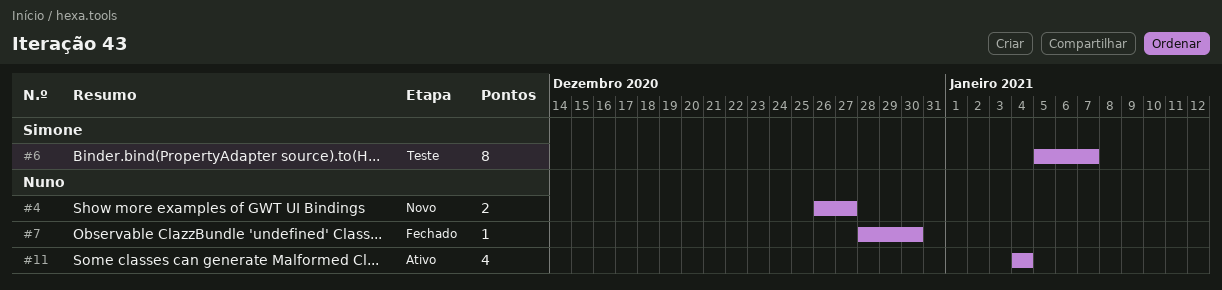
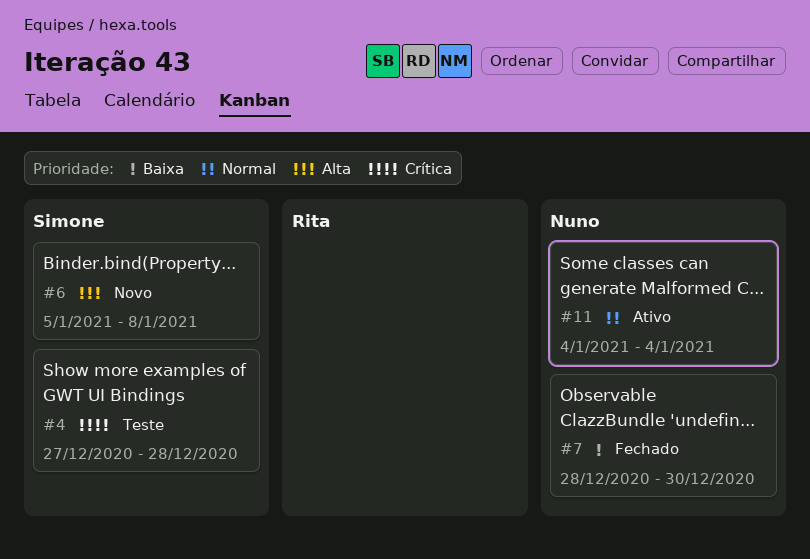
#4, status: Novo -> Teste
#4, owner: Nuno -> Simone
#4, start: Dec 26 -> Dec 27
#4, due: Dec 27 -> Dec 28
#6, status: Teste -> Novo
#6, due: Jan 7 -> Jan 8

